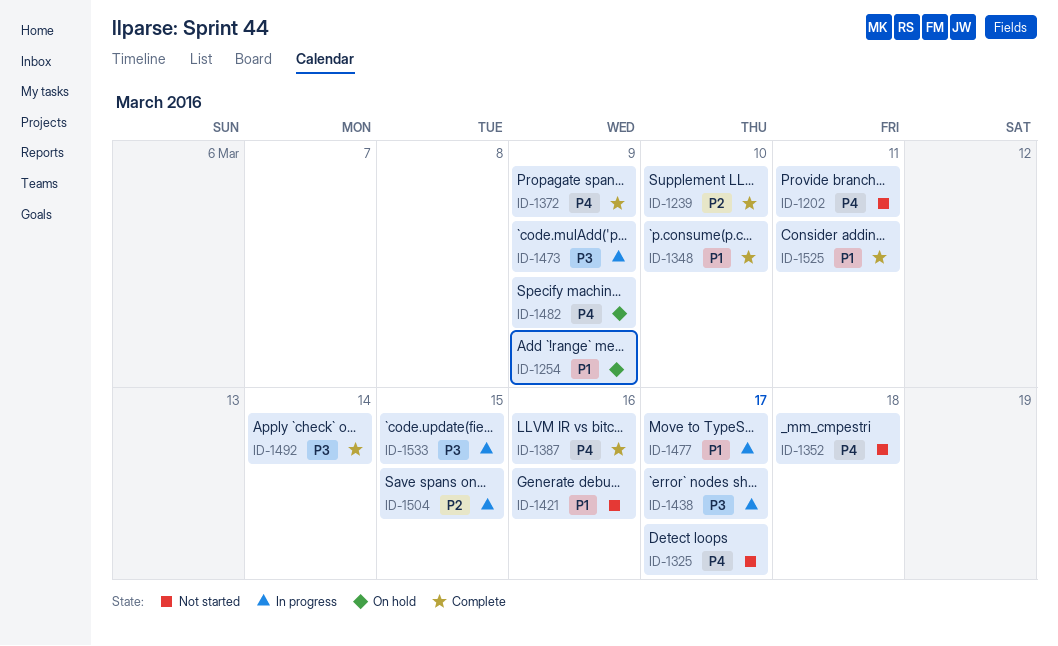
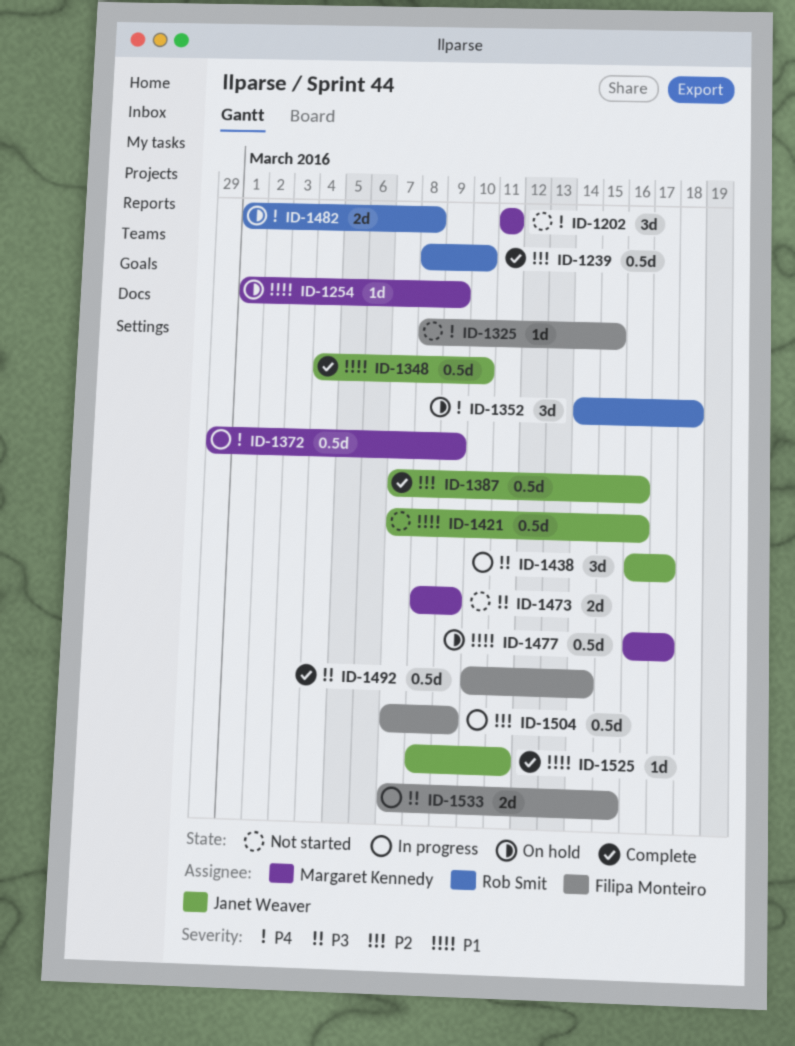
ID-1325, due: Mar 17 -> Mar 15
ID-1352, status: Not started -> On hold
ID-1372, status: Complete -> In progress
ID-1387, priority: P4 -> P2
ID-1473, status: In progress -> Not started
ID-1477, status: In progress -> On hold
ID-1482, due: Mar 9 -> Mar 8
ID-1504, due: Mar 15 -> Mar 9

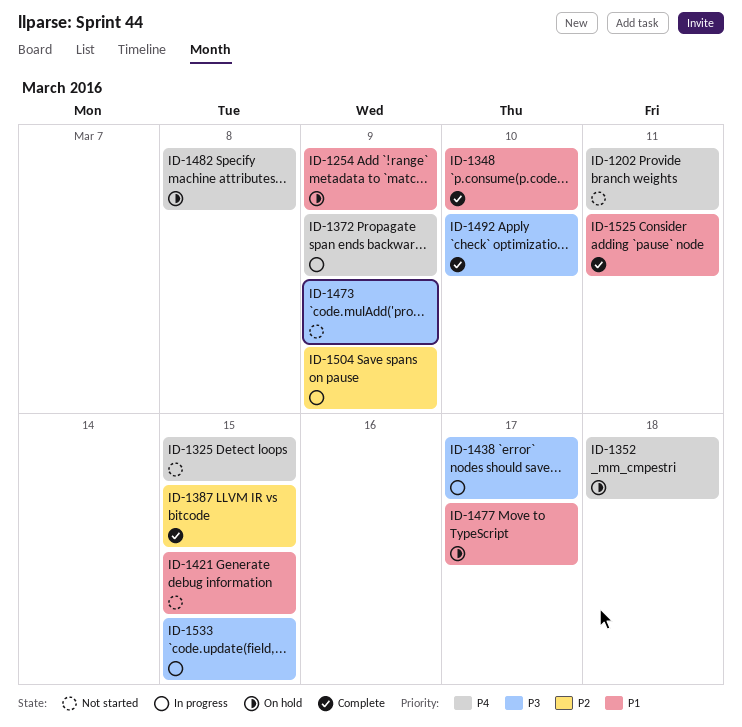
ID-1239: present -> none
ID-1387, due: Mar 16 -> Mar 15
ID-1421, due: Mar 16 -> Mar 15
ID-1492, due: Mar 14 -> Mar 10

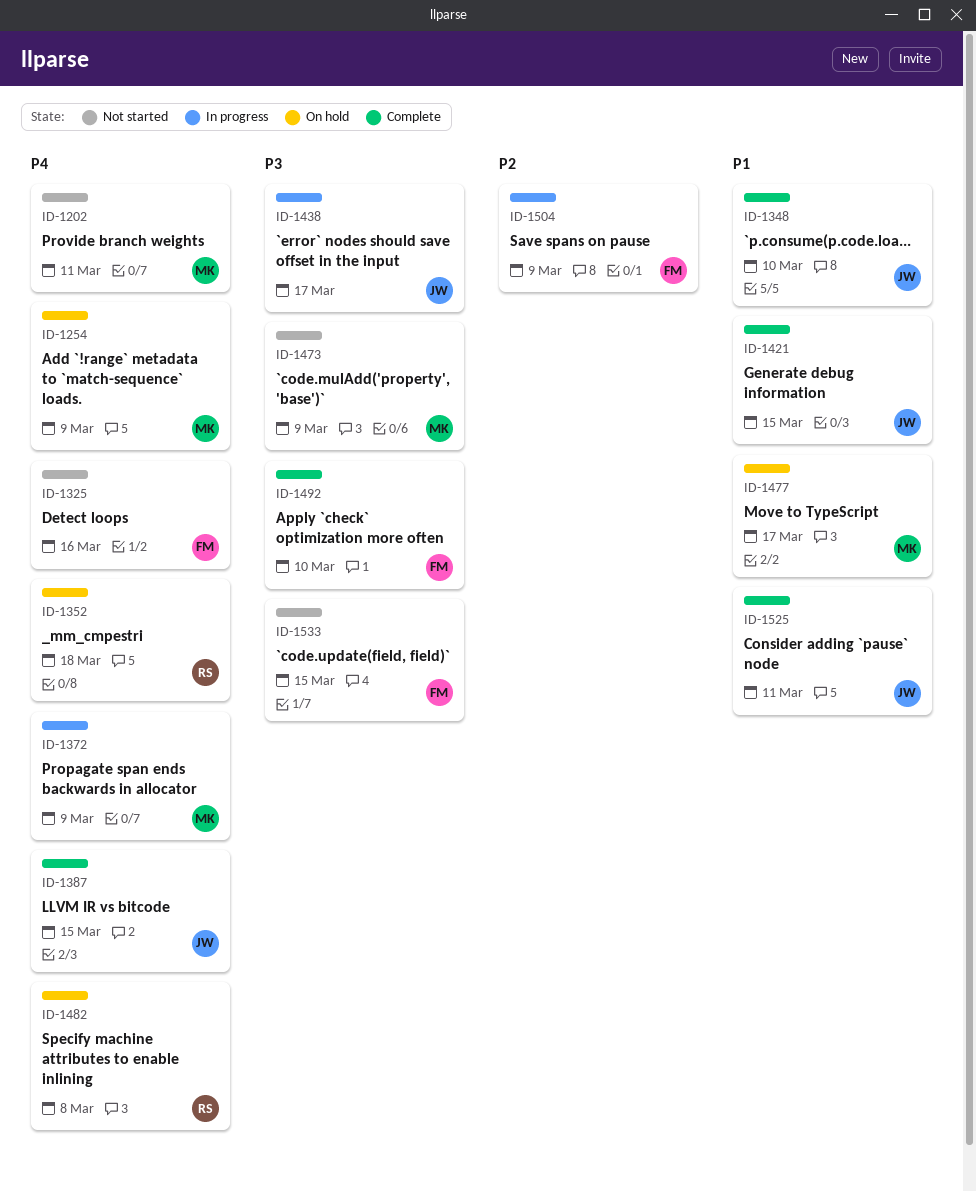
ID-1254, priority: P1 -> P4
ID-1325, due: Mar 15 -> Mar 16
ID-1387, priority: P2 -> P4
ID-1421, status: Not started -> Complete
ID-1533, status: In progress -> Not started

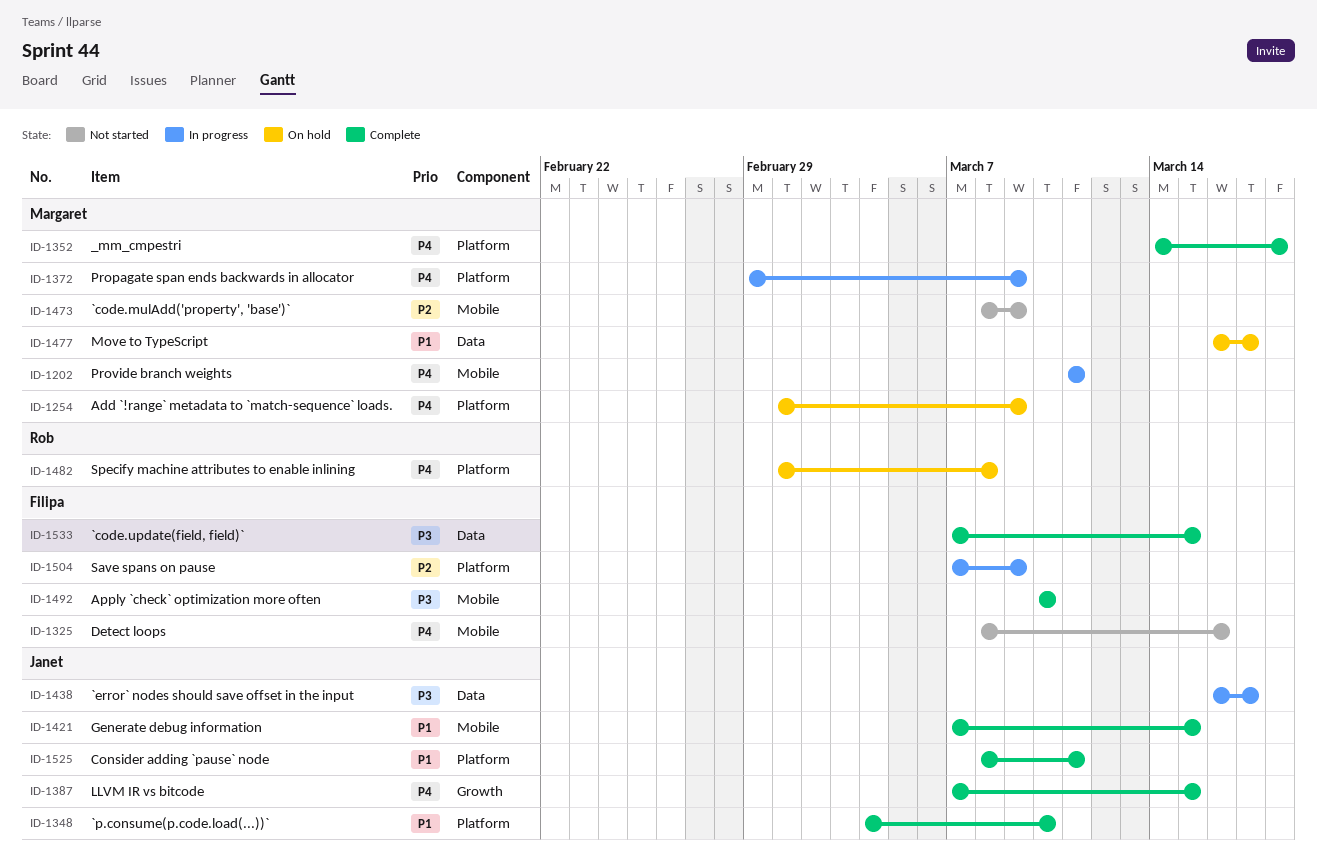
ID-1202, status: Not started -> In progress
ID-1352, status: On hold -> Complete
ID-1352, owner: Rob -> Margaret
ID-1473, priority: P3 -> P2
ID-1533, status: Not started -> Complete

